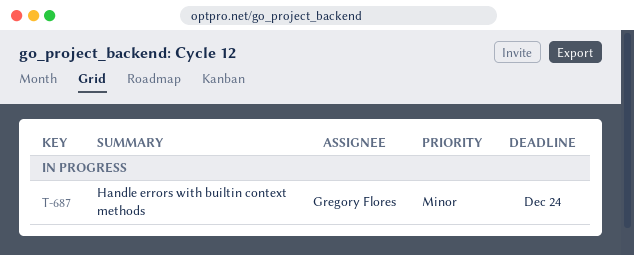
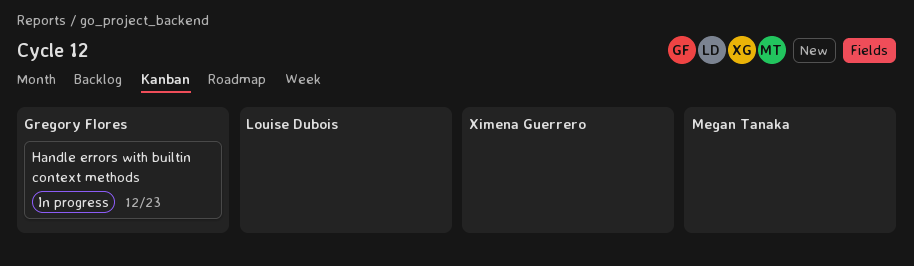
Handle errors with builtin context methods, due: Dec 24 -> Dec 23

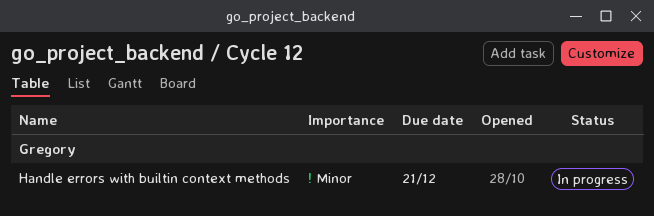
Handle errors with builtin context methods, due: Dec 23 -> Dec 21

